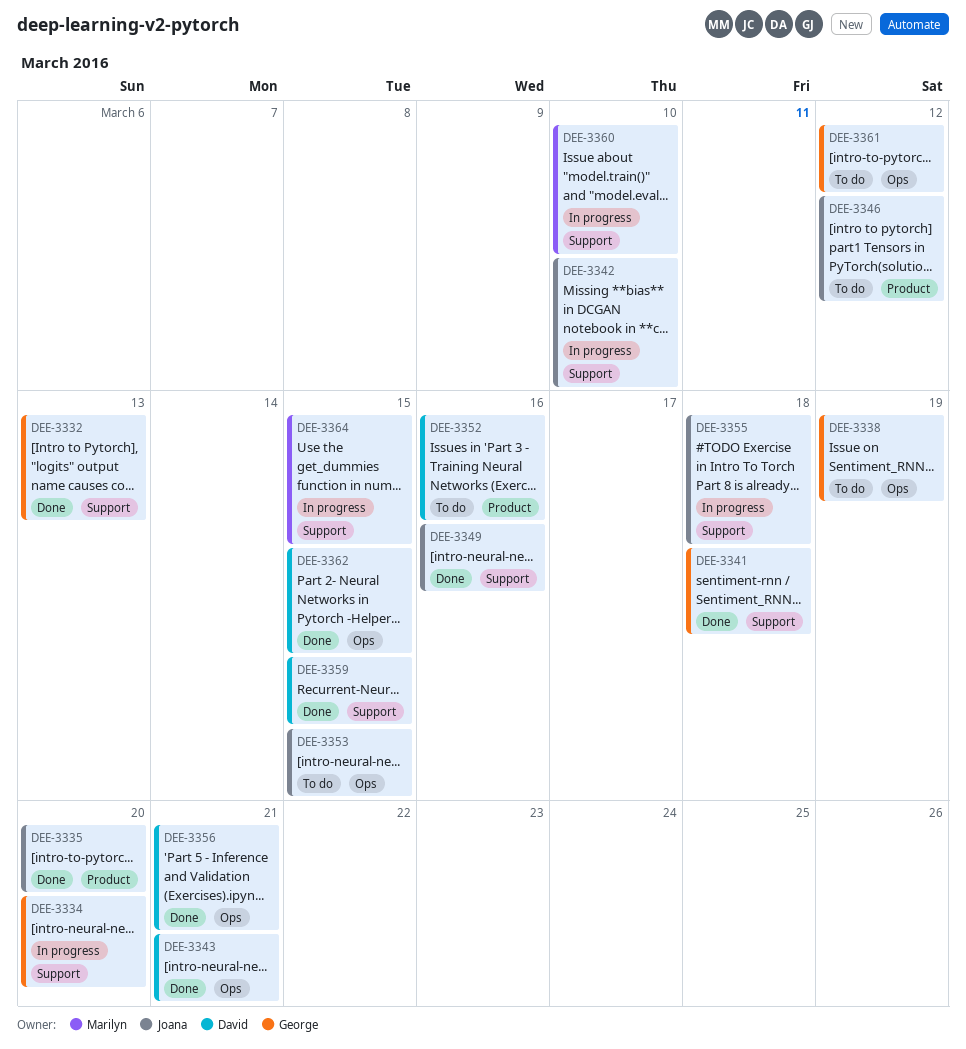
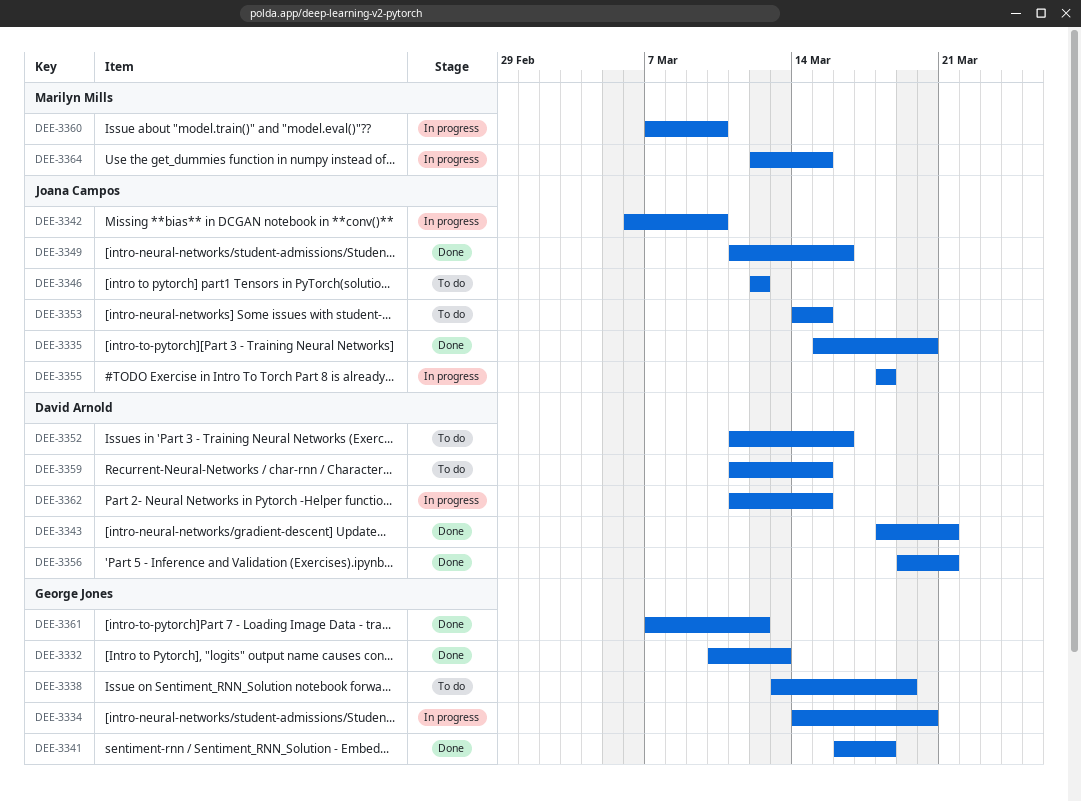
DEE-3359, status: Done -> To do
DEE-3361, status: To do -> Done
DEE-3362, status: Done -> In progress

